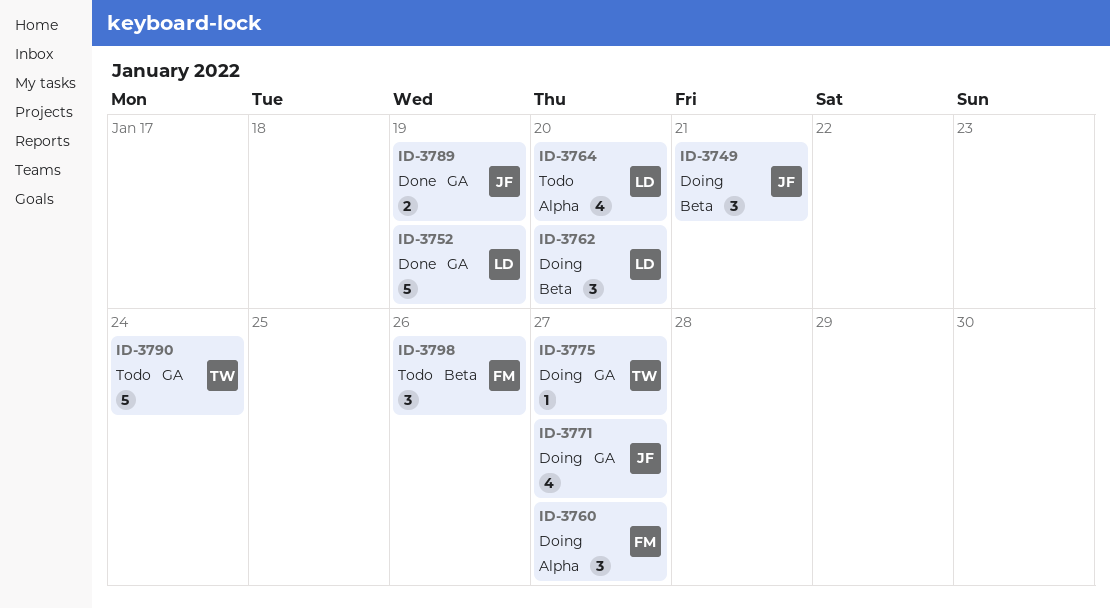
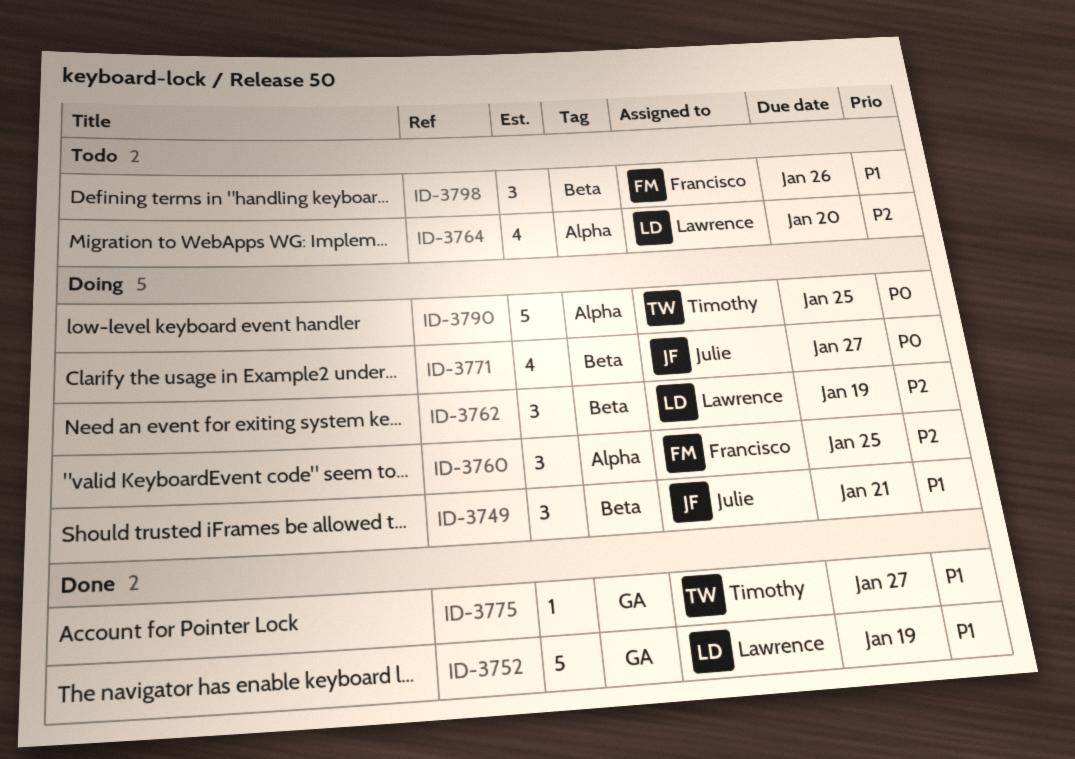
ID-3760, due: Jan 27 -> Jan 25
ID-3762, due: Jan 20 -> Jan 19
ID-3771, label: GA -> Beta
ID-3775, status: Doing -> Done
ID-3789: present -> none
ID-3790, status: Todo -> Doing
ID-3790, label: GA -> Alpha
ID-3790, due: Jan 24 -> Jan 25

